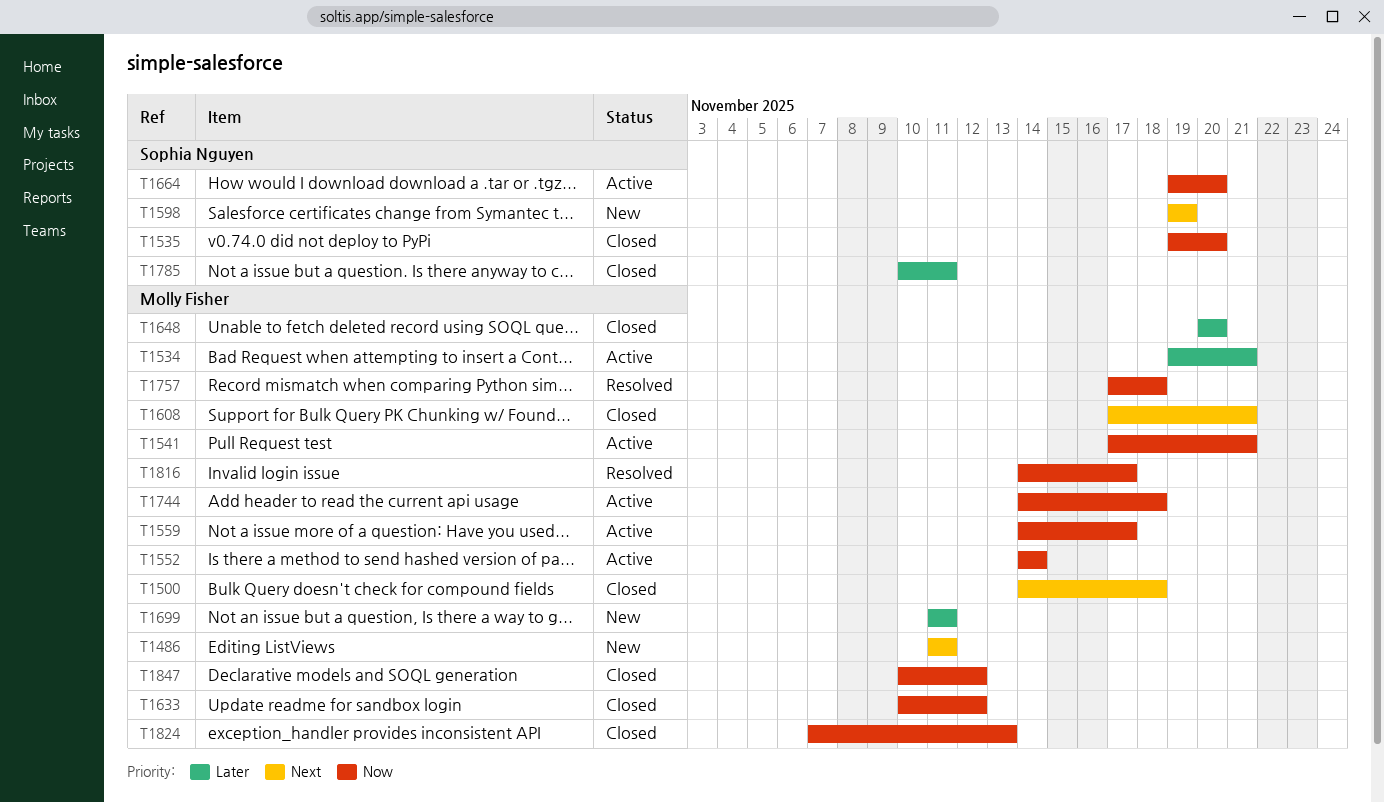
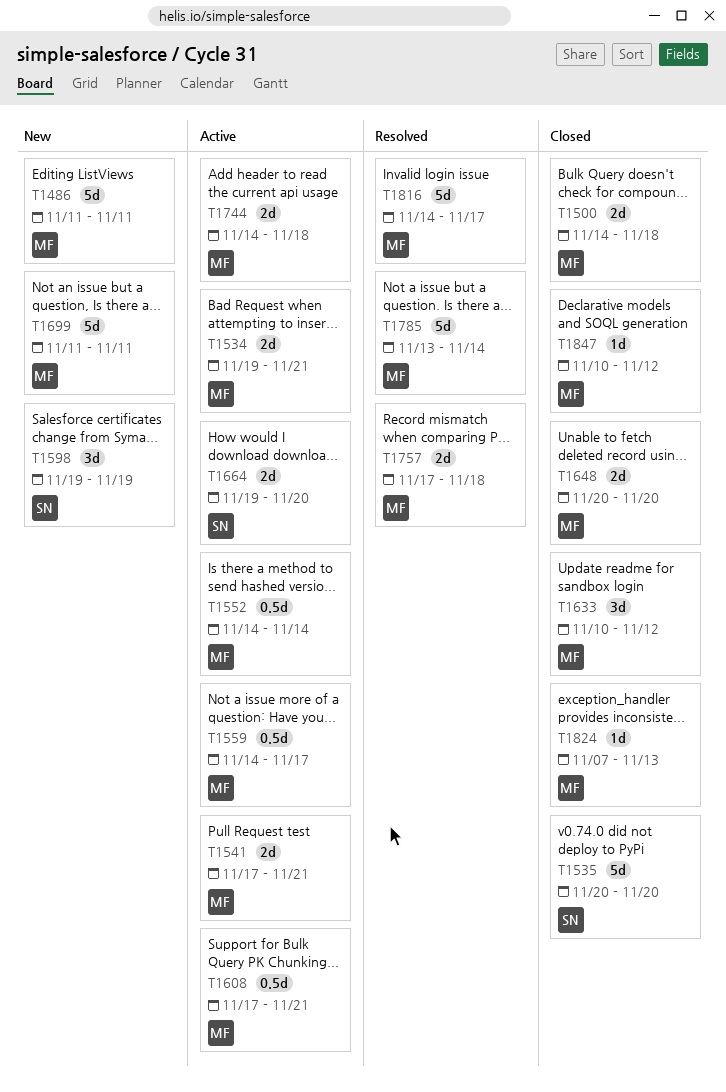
T1535, start: Nov 19 -> Nov 20
T1608, status: Closed -> Active
T1785, status: Closed -> Resolved
T1785, owner: Sophia Nguyen -> Molly Fisher
T1785, start: Nov 10 -> Nov 13
T1785, due: Nov 11 -> Nov 14

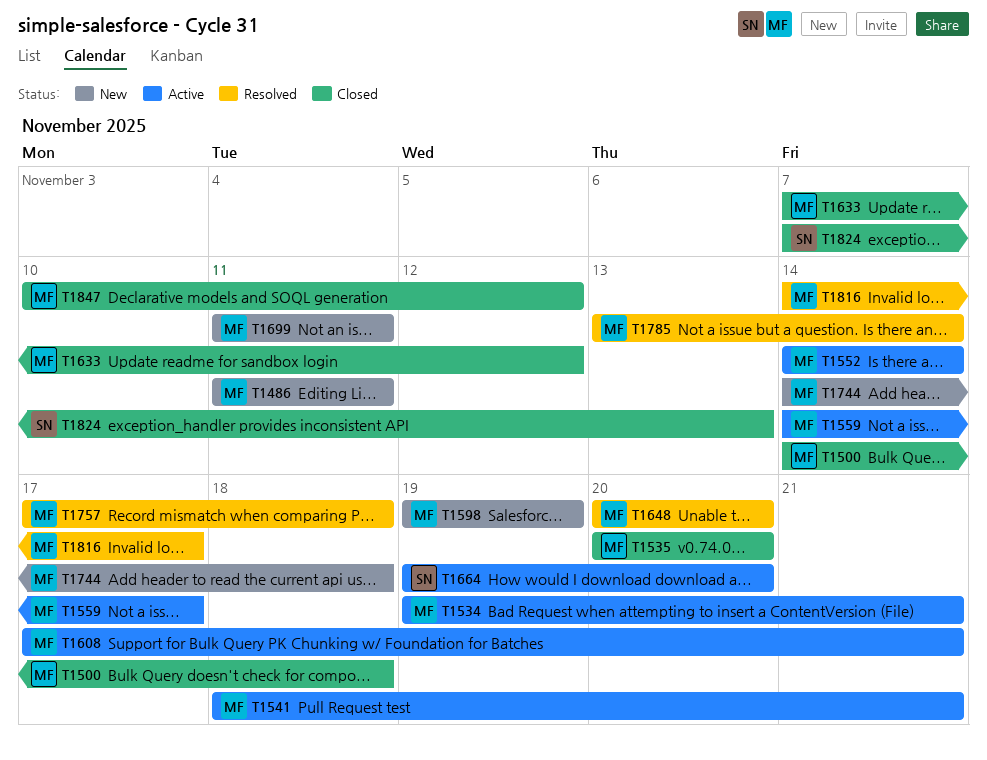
T1535, owner: SN -> MF
T1541, start: Nov 17 -> Nov 18
T1598, owner: SN -> MF
T1633, start: Nov 10 -> Nov 7
T1648, status: Closed -> Resolved
T1744, status: Active -> New
T1824, owner: MF -> SN

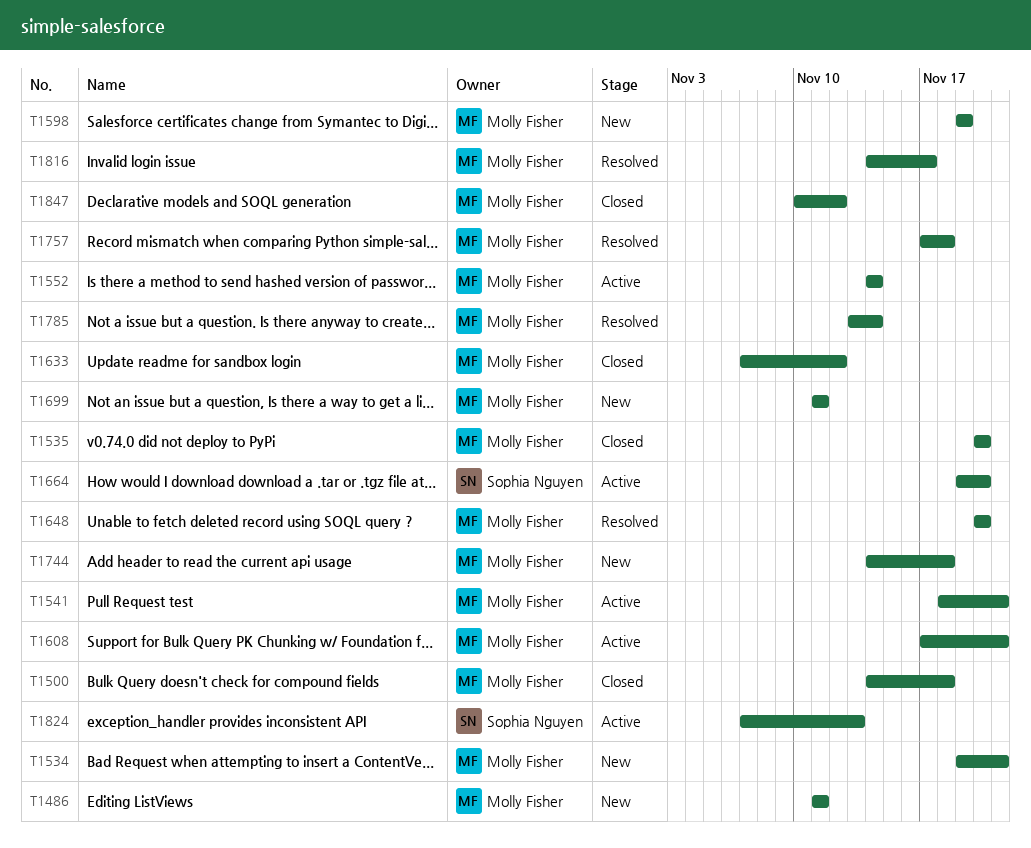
T1534, status: Active -> New
T1559: present -> none
T1824, status: Closed -> Active

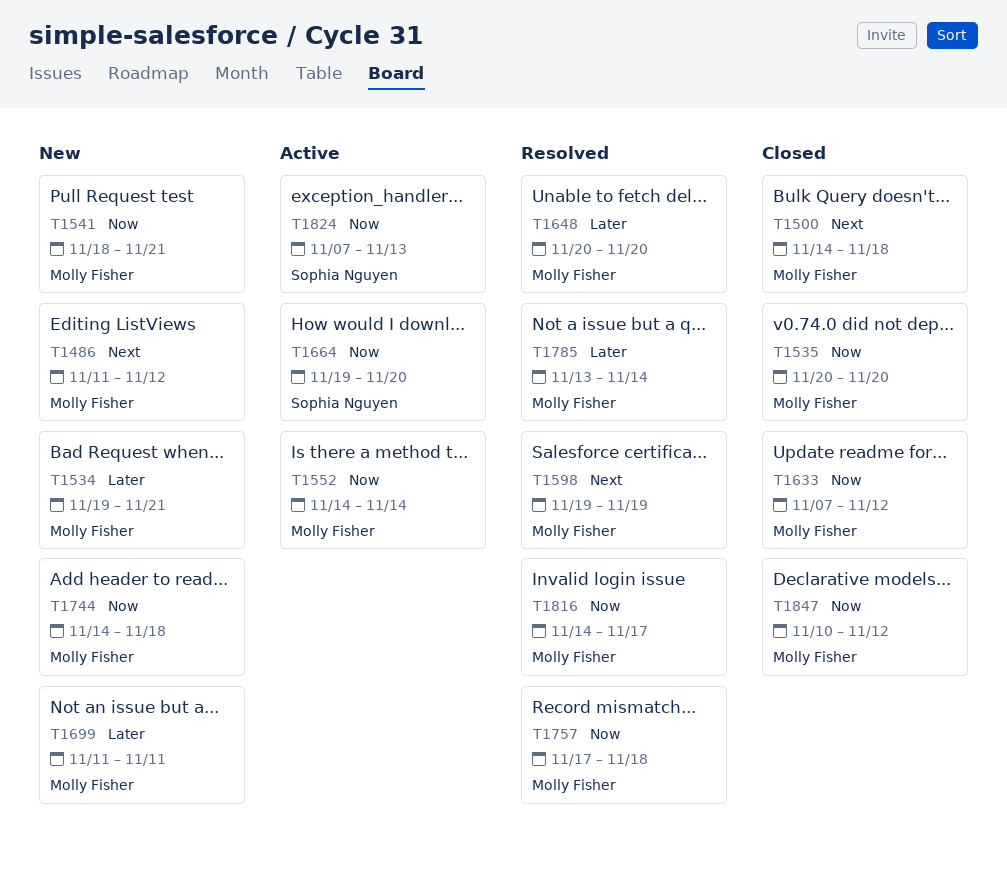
T1486, due: Nov 11 -> Nov 12
T1541, status: Active -> New
T1598, status: New -> Resolved
T1608: present -> none

